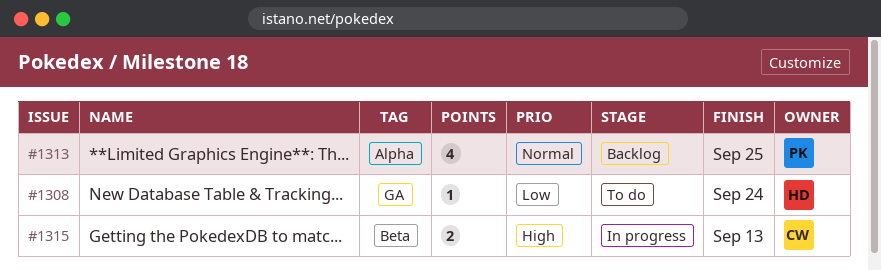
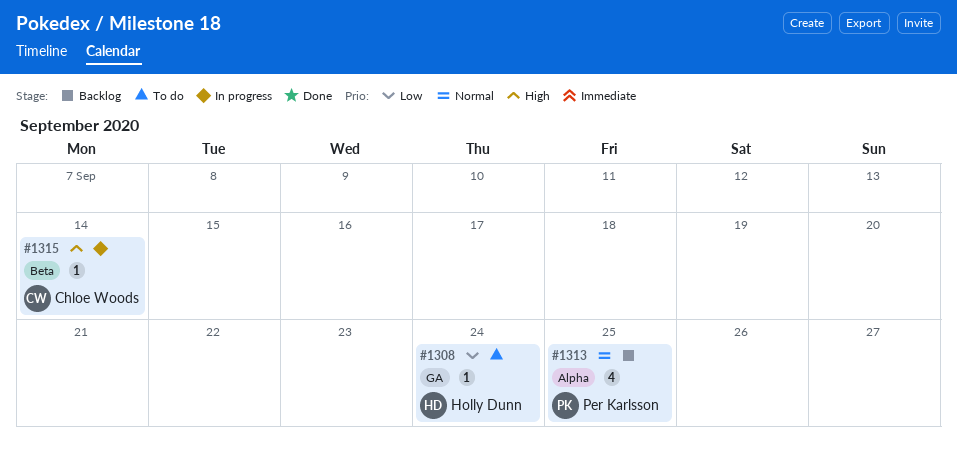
#1315, estimate: 2 -> 1
#1315, due: Sep 13 -> Sep 14

